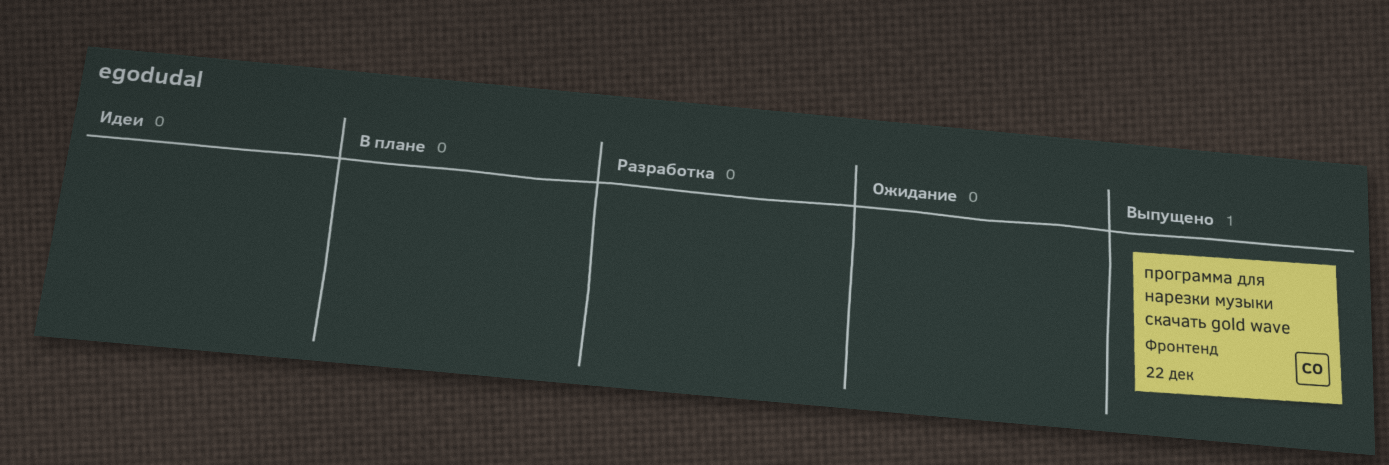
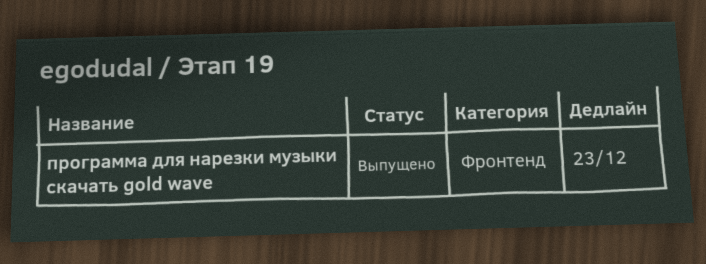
программа для нарезки музыки скачать gold wave, due: Dec 22 -> Dec 23

